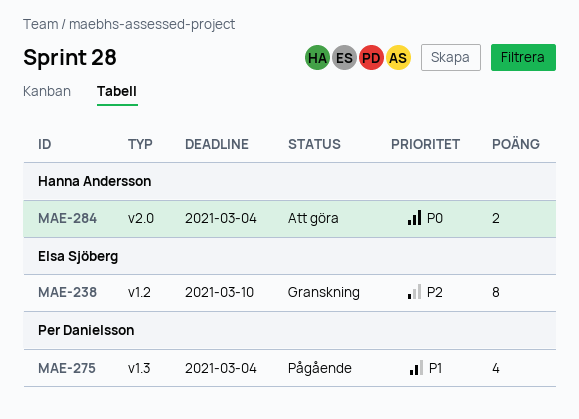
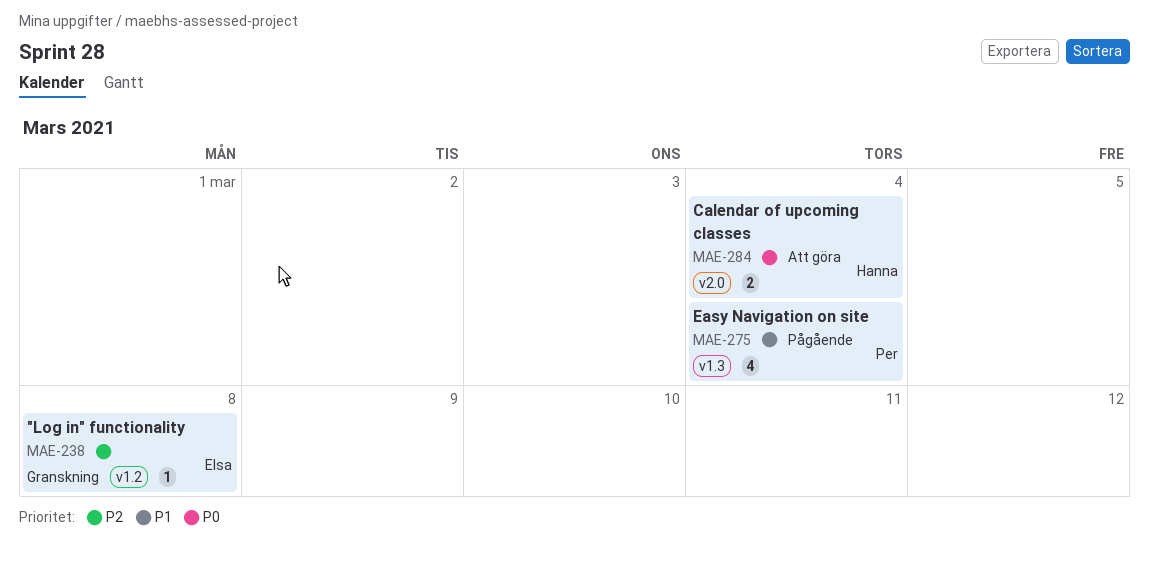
MAE-238, estimate: 8 -> 1
MAE-238, due: Mar 10 -> Mar 8

